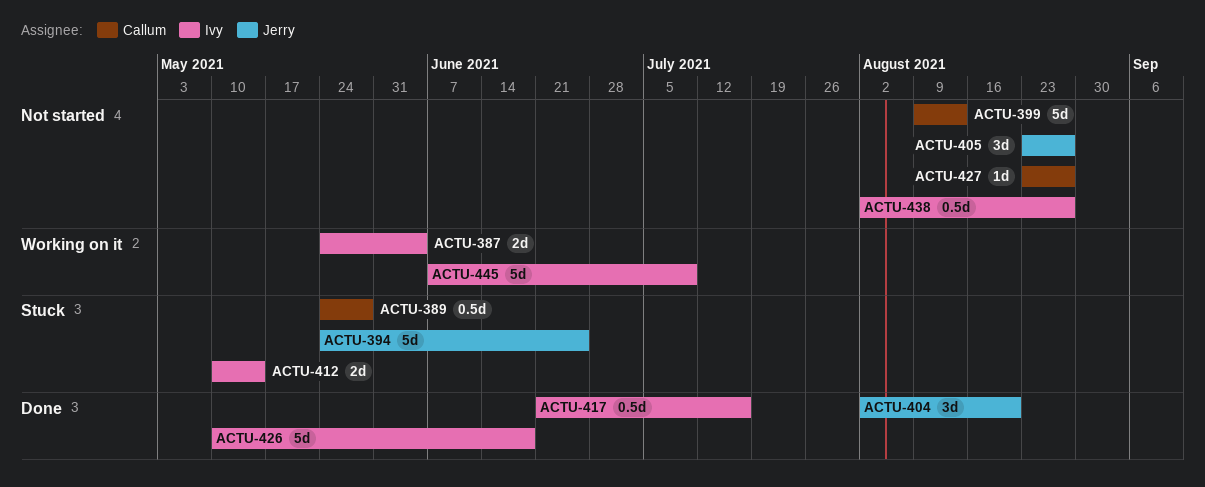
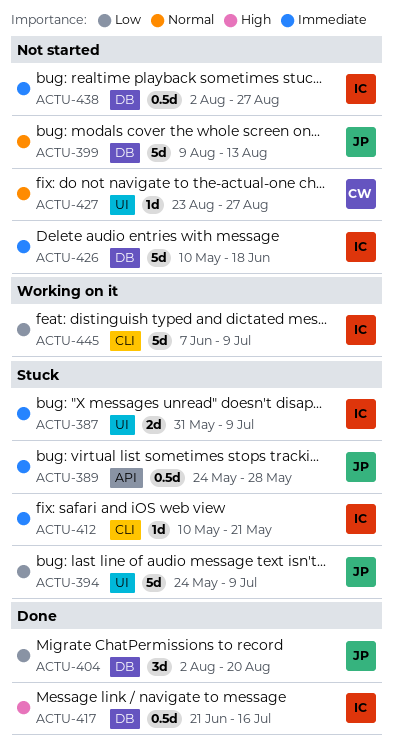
ACTU-387, status: Working on it -> Stuck
ACTU-387, start: May 24 -> May 31
ACTU-387, due: Jun 4 -> Jul 9
ACTU-389, owner: Callum -> Jerry
ACTU-394, due: Jun 25 -> Jul 9
ACTU-399, owner: Callum -> Jerry
ACTU-405: present -> none
ACTU-412, estimate: 2d -> 1d
ACTU-412, due: May 14 -> May 21
ACTU-426, status: Done -> Not started

